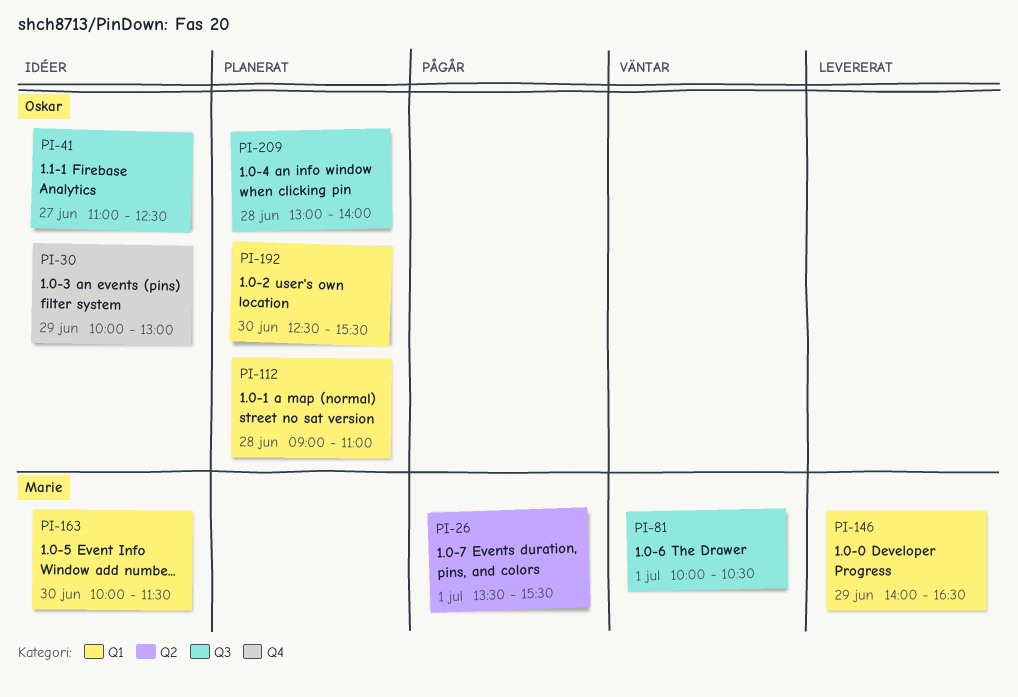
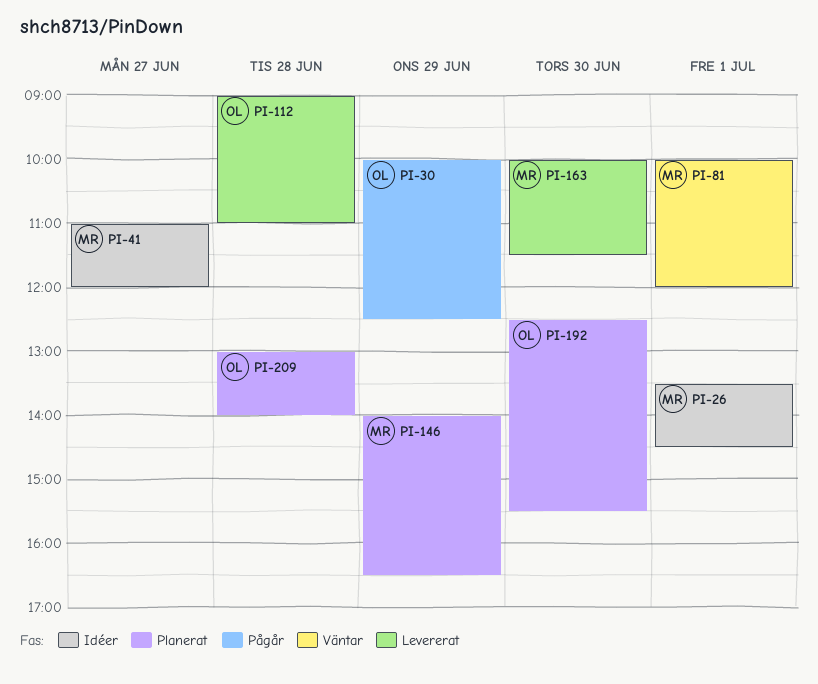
PI-26, status: Pågår -> Idéer
PI-26, ends: 15:30 -> 14:30
PI-30, status: Idéer -> Pågår
PI-30, ends: 13:00 -> 12:30
PI-41, owner: Oskar -> Marie
PI-41, ends: 12:30 -> 12:00
PI-81, ends: 10:30 -> 12:00
PI-112, status: Planerat -> Levererat
PI-146, status: Levererat -> Planerat
PI-163, status: Idéer -> Levererat

